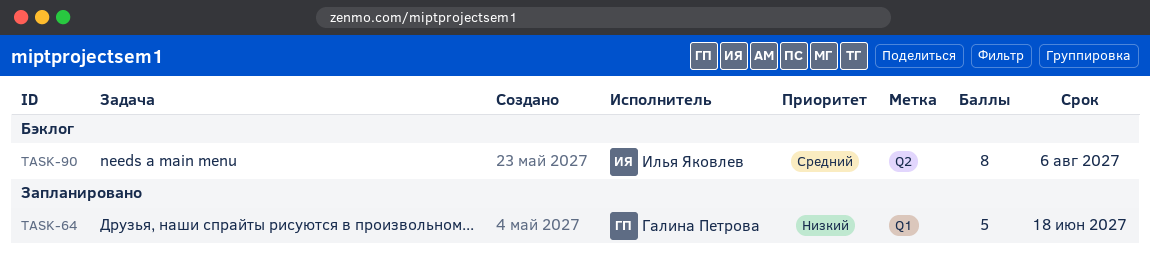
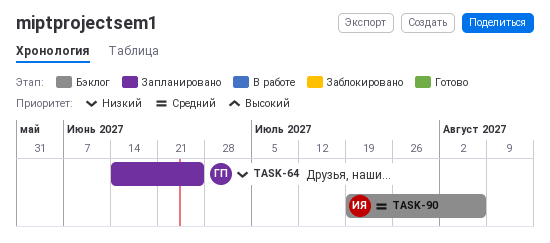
TASK-64, due: Jun 18 -> Jun 25

